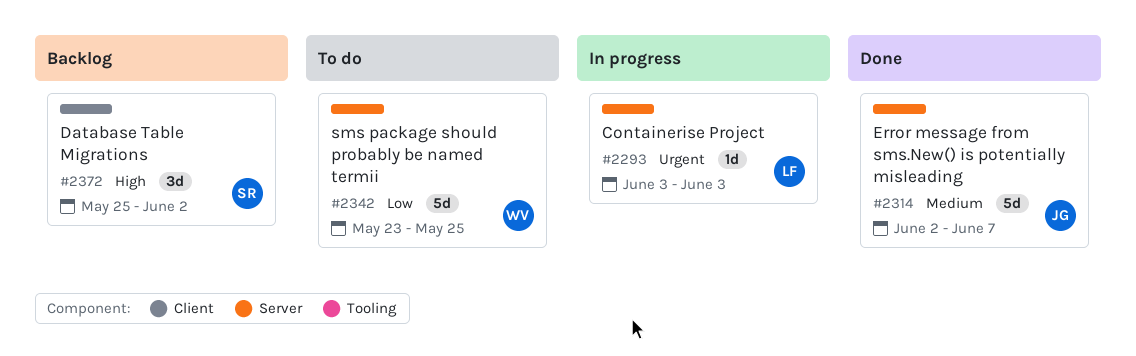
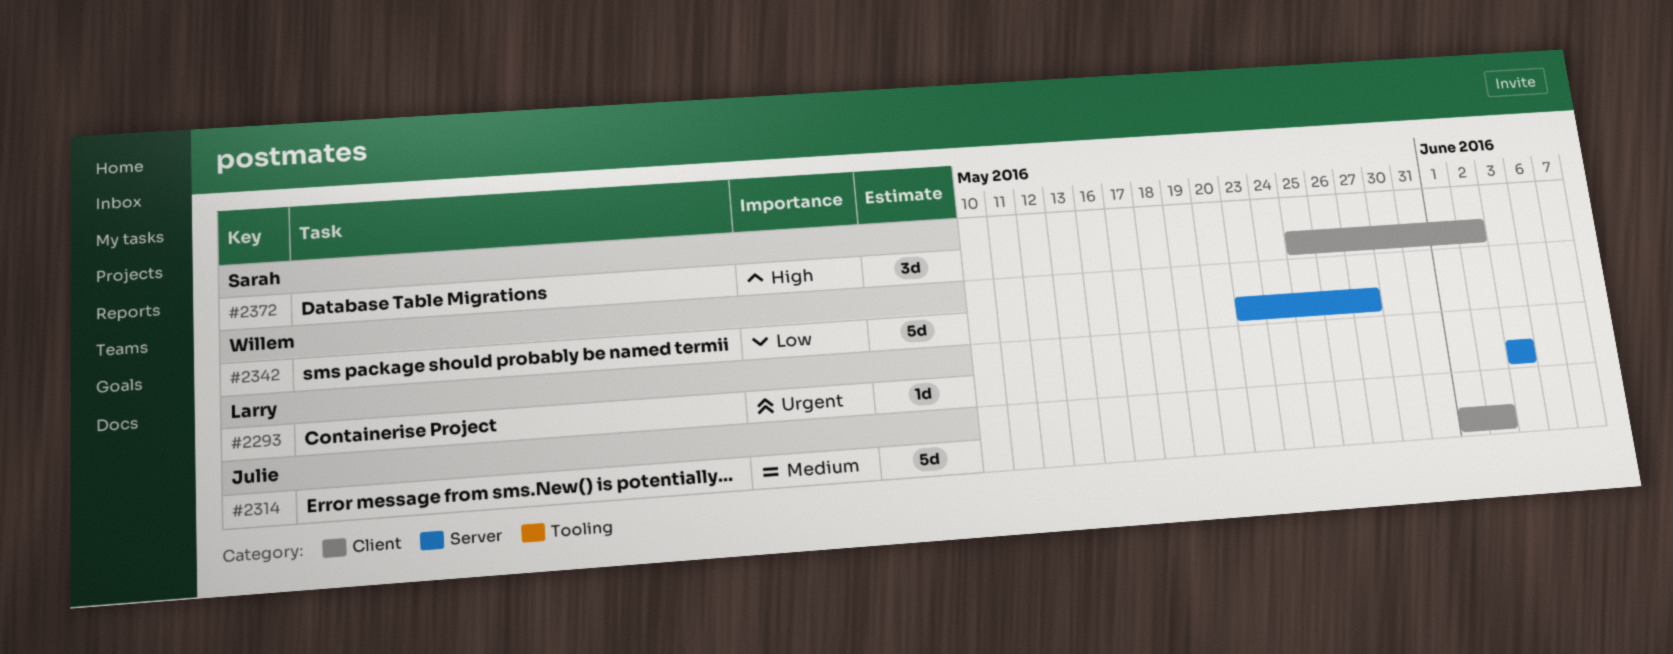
#2314, label: Server -> Client
#2314, start: Jun 2 -> Jun 1
#2314, due: Jun 7 -> Jun 2
#2342, due: May 25 -> May 27

